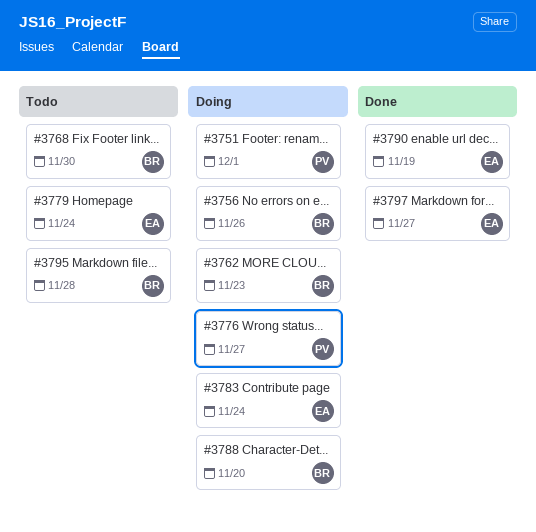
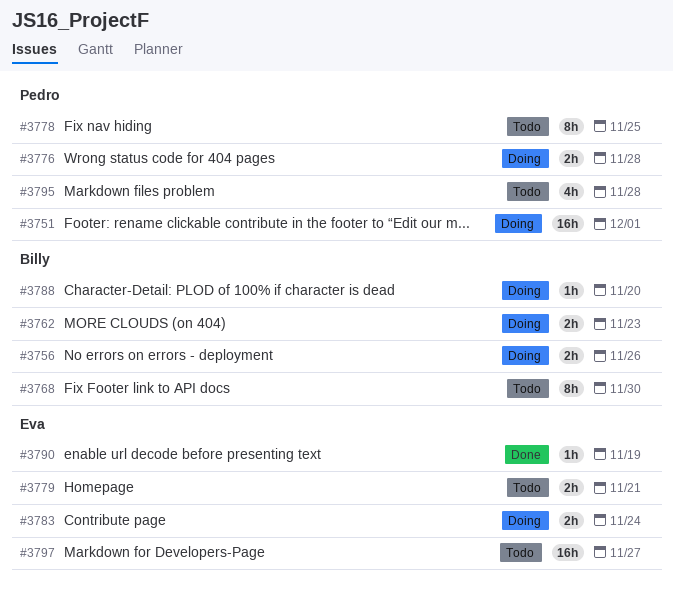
#3776, due: Nov 27 -> Nov 28
#3778: none -> present
#3779, due: Nov 24 -> Nov 21
#3795, owner: Billy -> Pedro
#3797, status: Done -> Todo

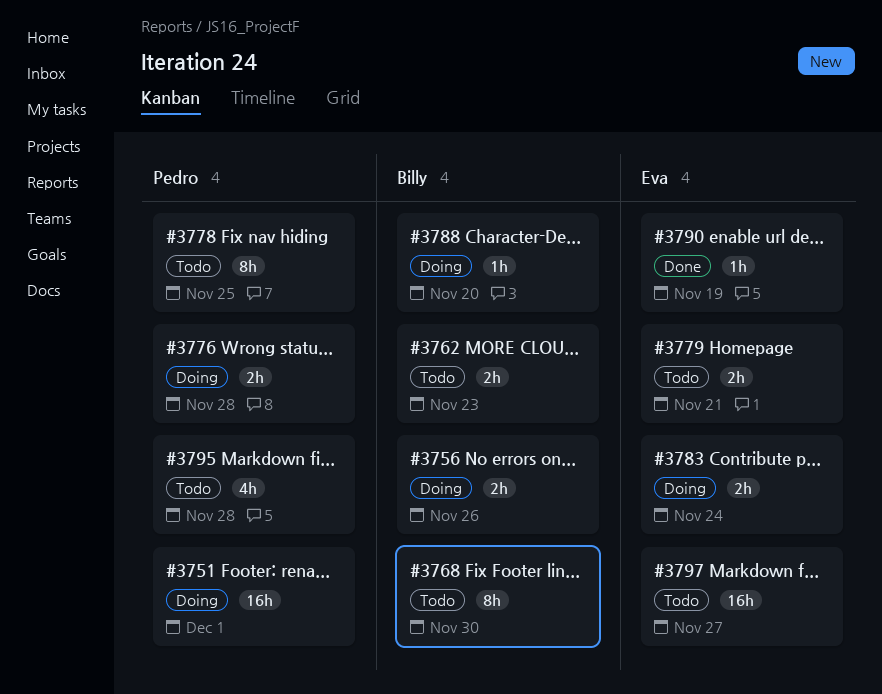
#3762, status: Doing -> Todo

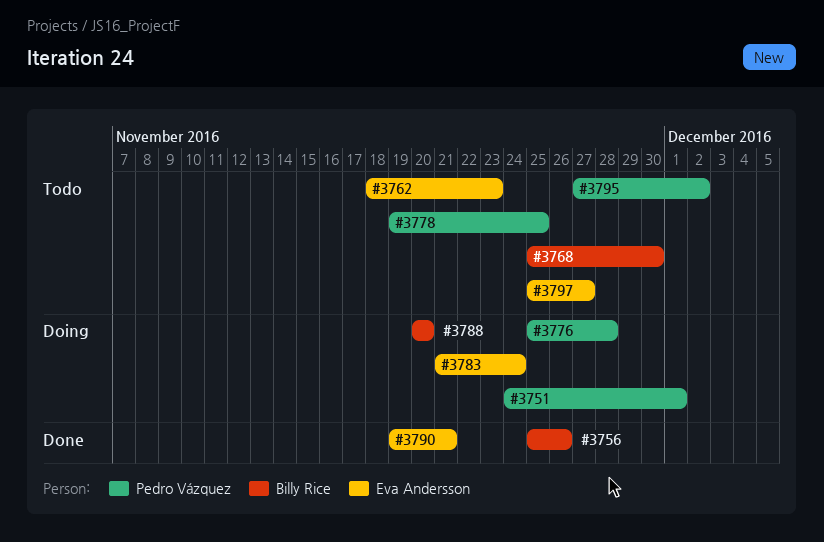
#3756, status: Doing -> Done
#3762, owner: Billy Rice -> Eva Andersson
#3779: present -> none
#3790, due: Nov 19 -> Nov 21
#3795, due: Nov 28 -> Dec 2

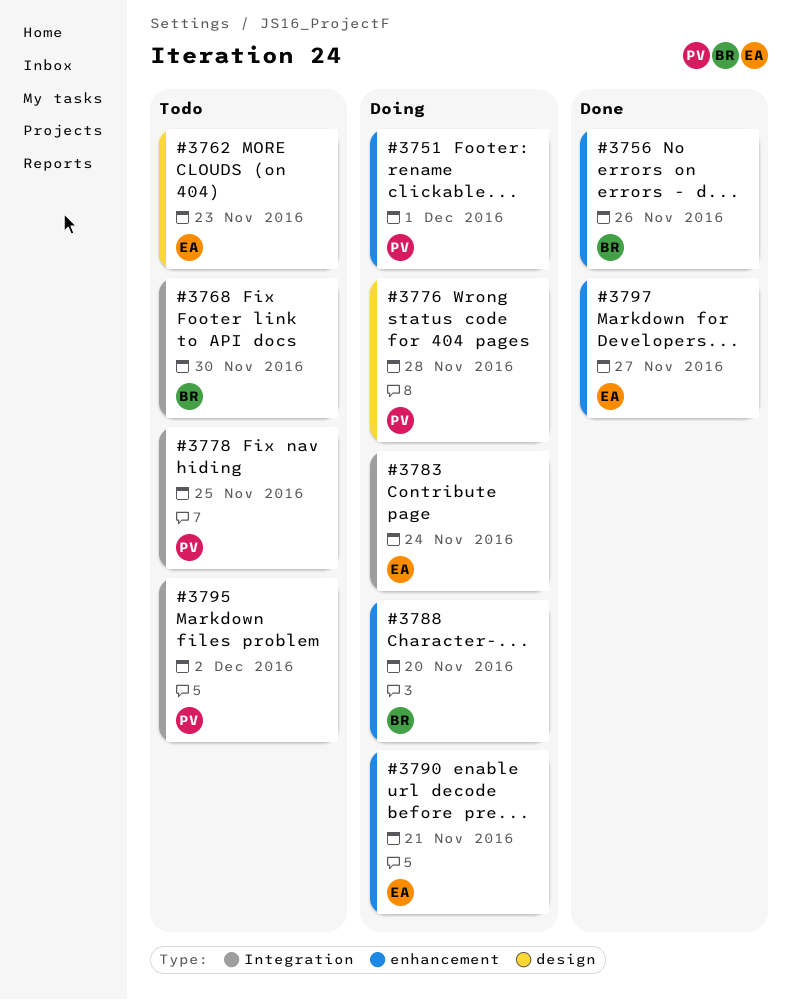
#3790, status: Done -> Doing
#3797, status: Todo -> Done

